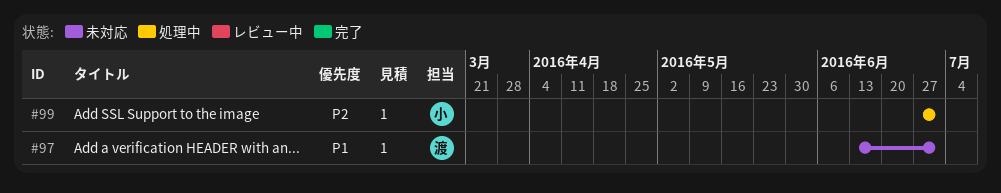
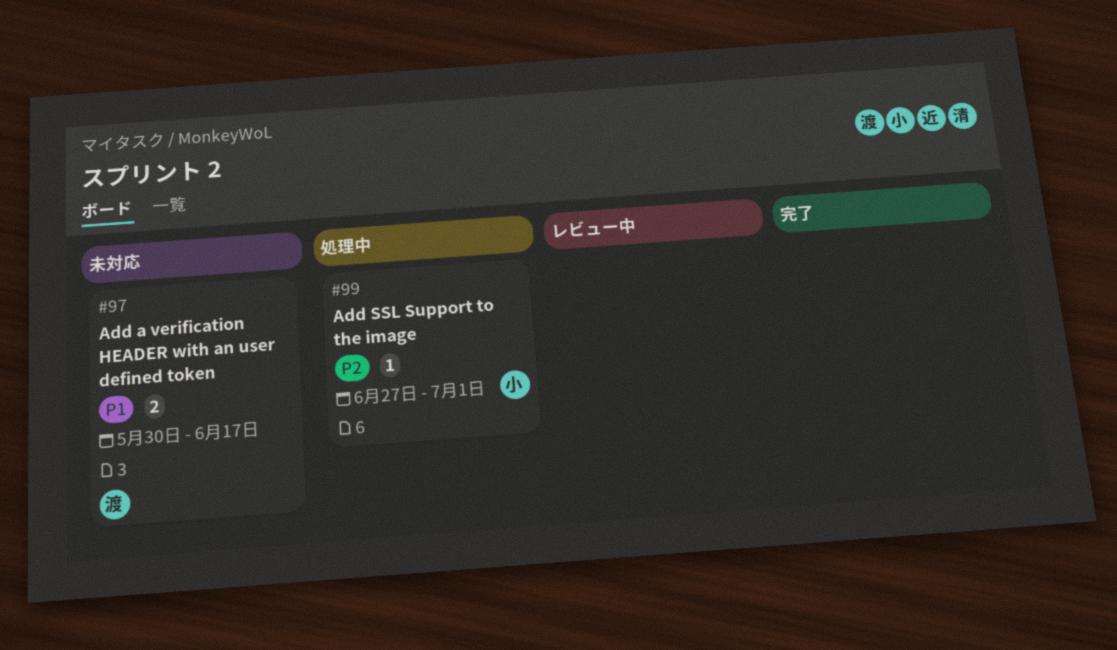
#97, estimate: 1 -> 2
#97, start: Jun 13 -> May 30
#97, due: Jul 1 -> Jun 17

